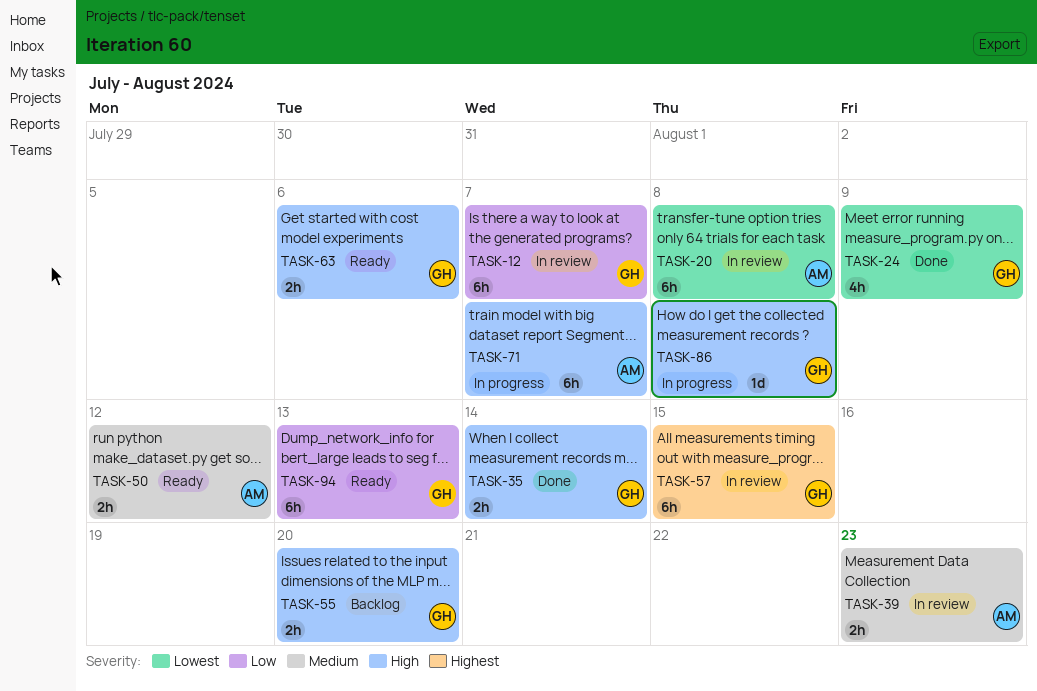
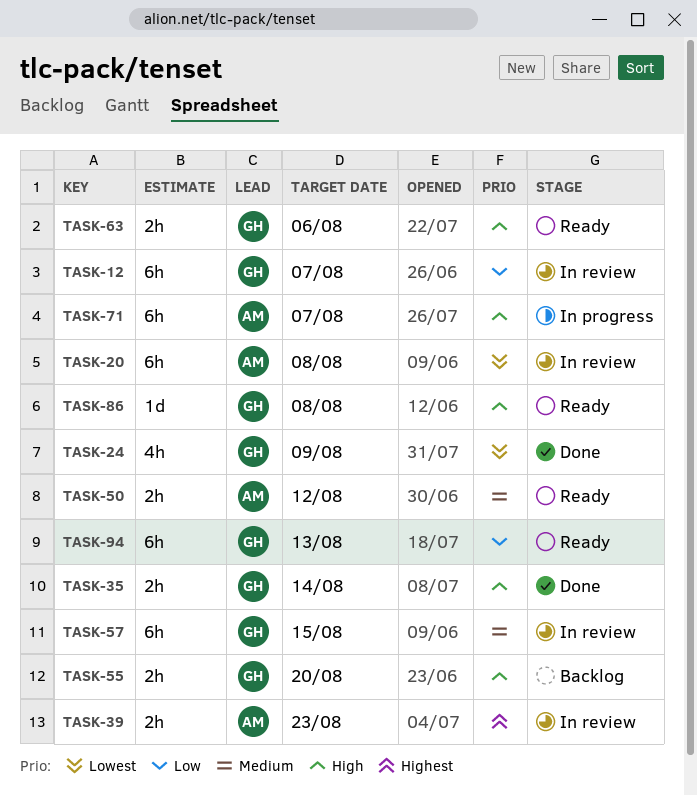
TASK-39, priority: Medium -> Highest
TASK-57, priority: Highest -> Medium
TASK-86, status: In progress -> Ready

